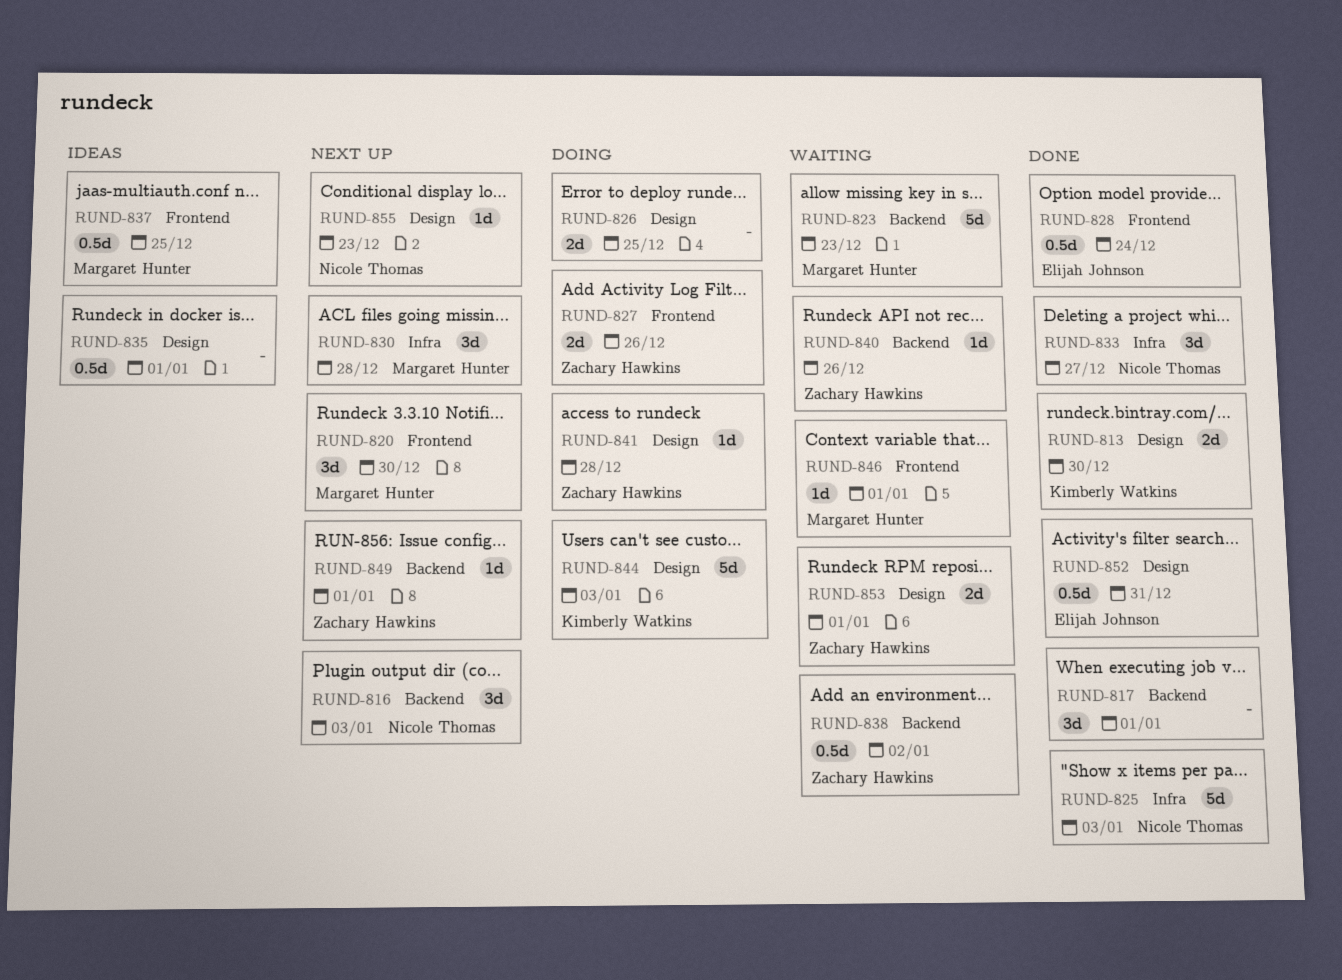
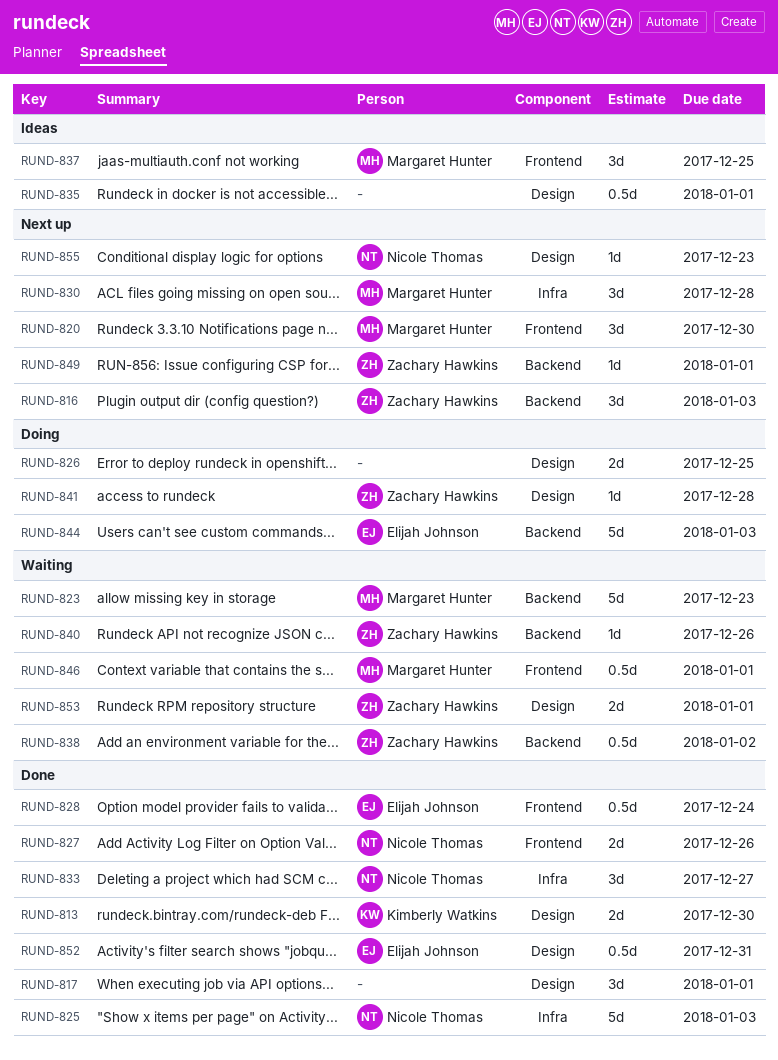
RUND-816, owner: Nicole Thomas -> Zachary Hawkins
RUND-817, label: Backend -> Design
RUND-827, status: Doing -> Done
RUND-827, owner: Zachary Hawkins -> Nicole Thomas
RUND-837, estimate: 0.5d -> 3d
RUND-844, owner: Kimberly Watkins -> Elijah Johnson
RUND-844, label: Design -> Backend
RUND-846, estimate: 1d -> 0.5d

